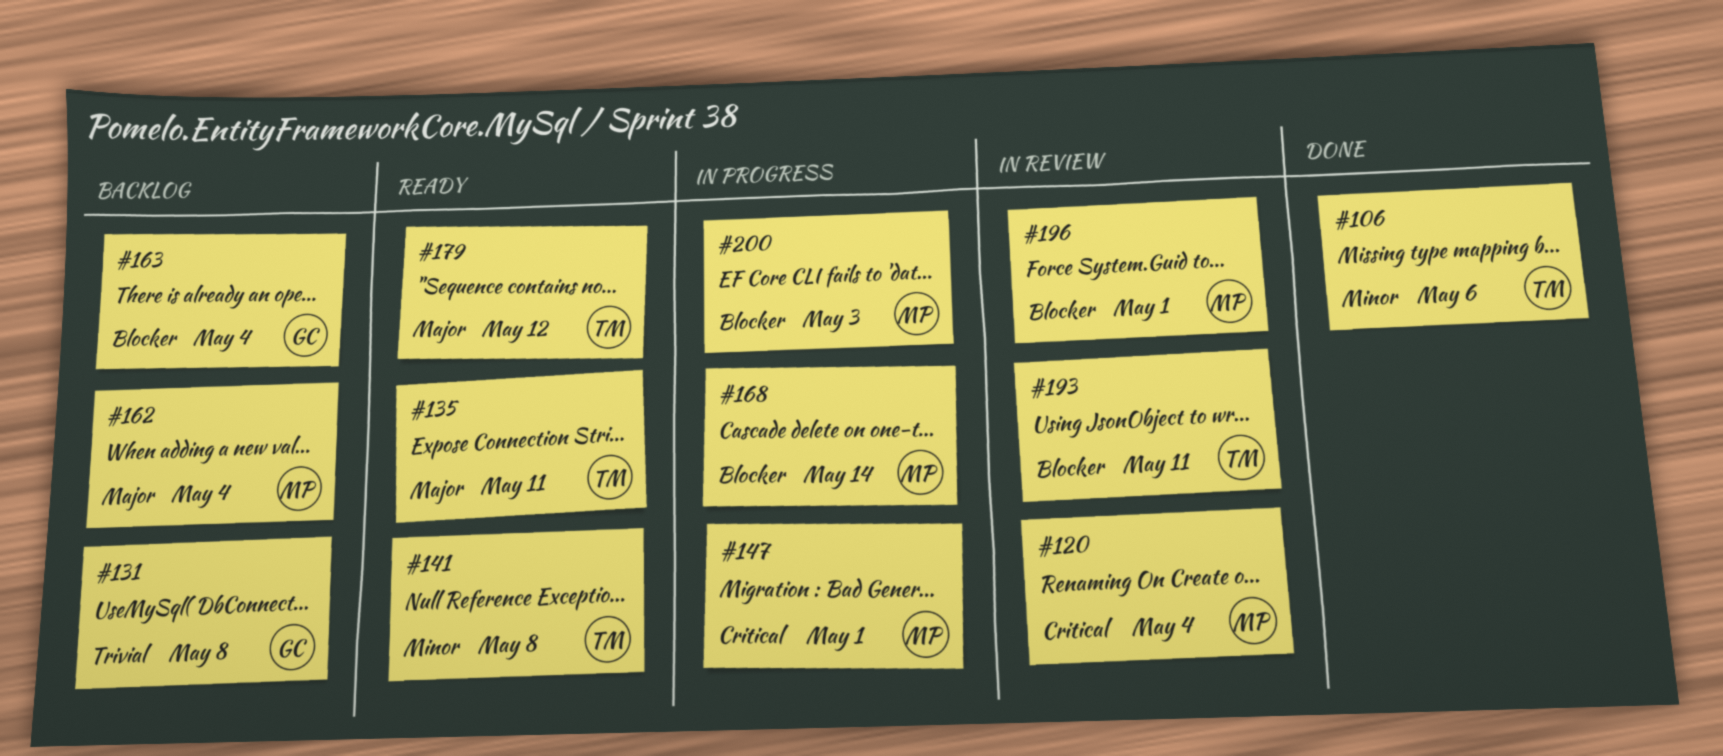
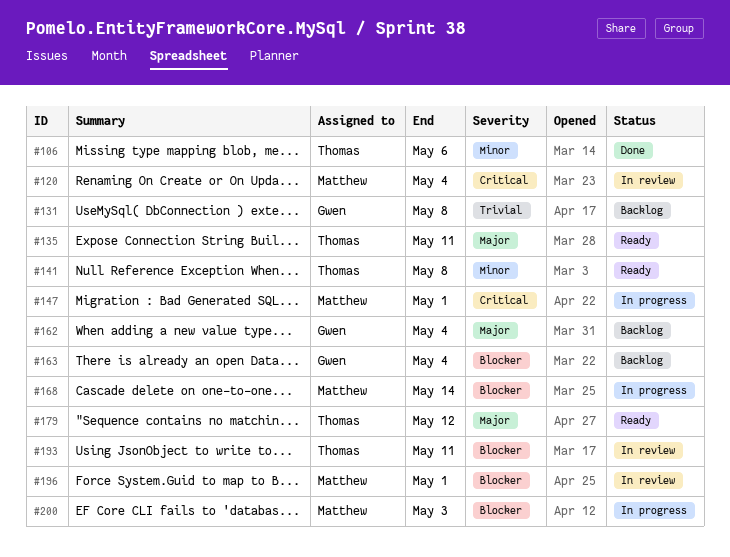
#162, owner: Matthew -> Gwen

